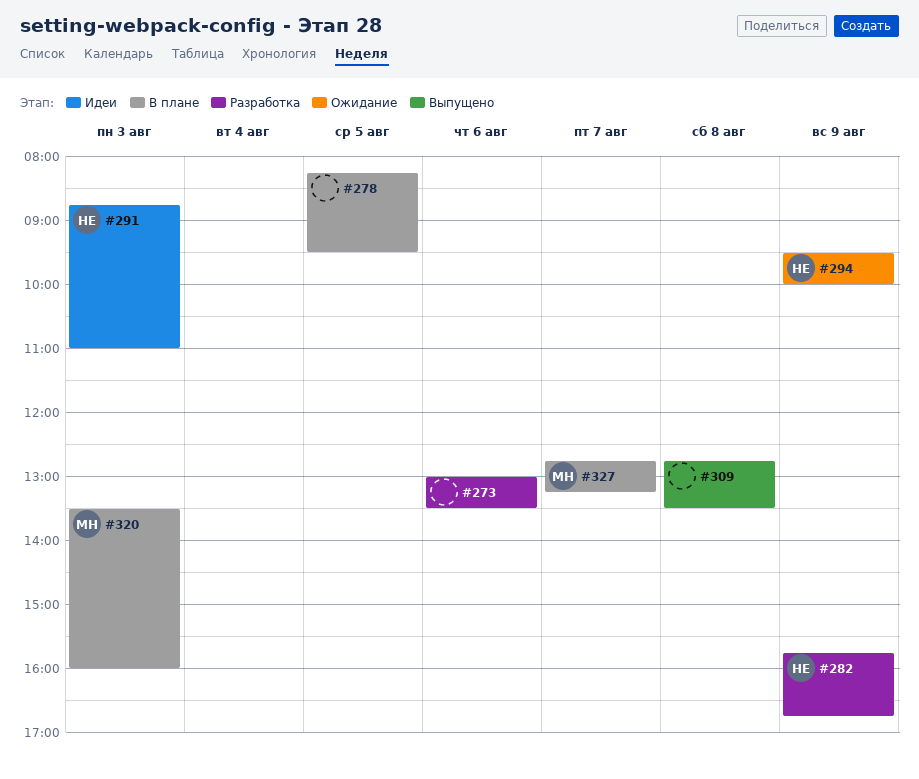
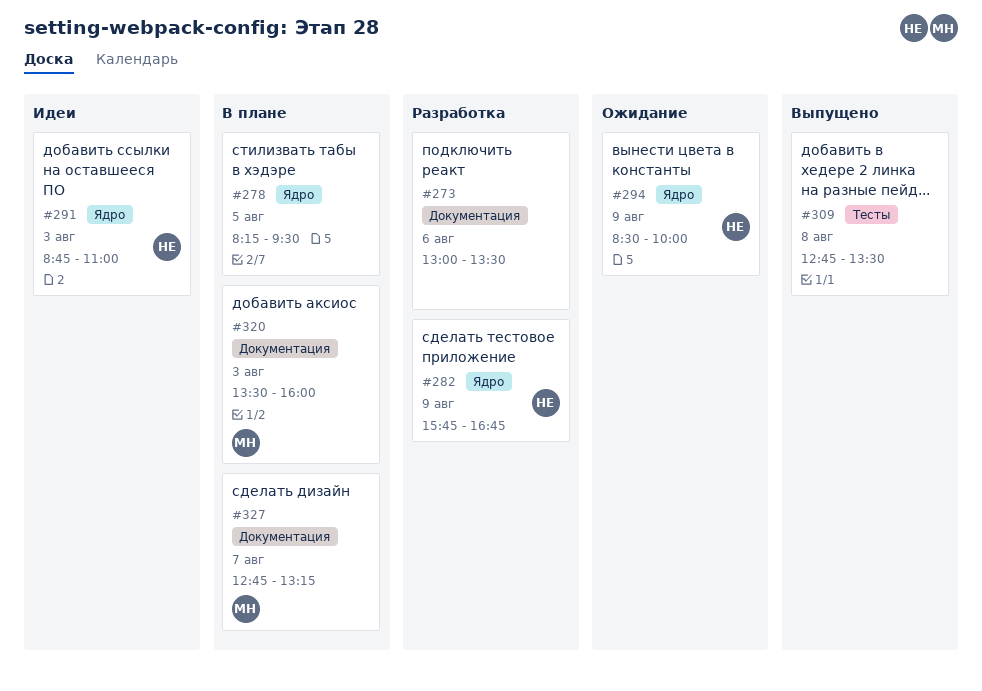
#294, begins: 09:30 -> 08:30

